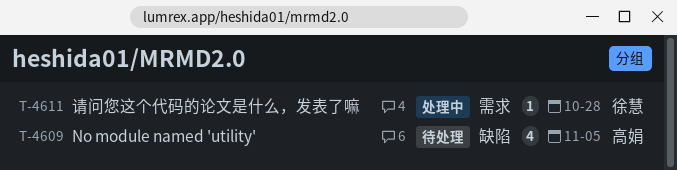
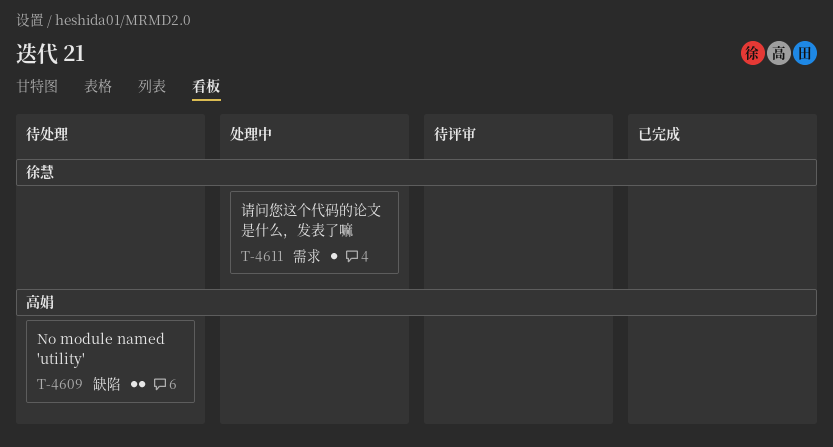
T-4609, estimate: 4 -> 2

